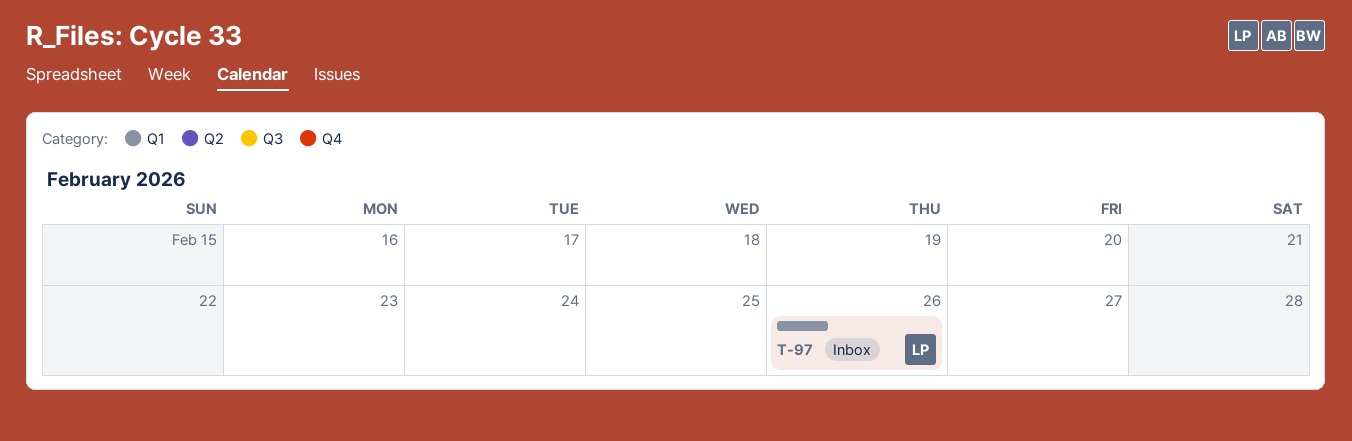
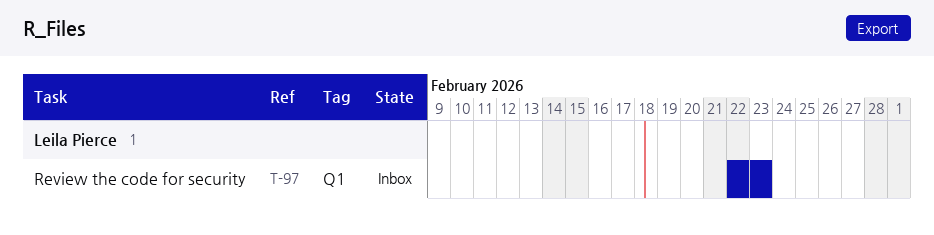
T-97, due: Feb 26 -> Feb 23

